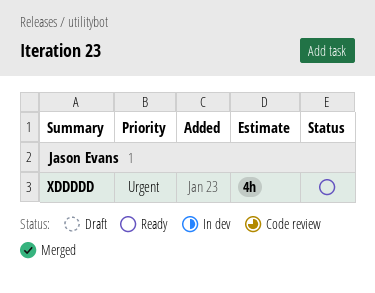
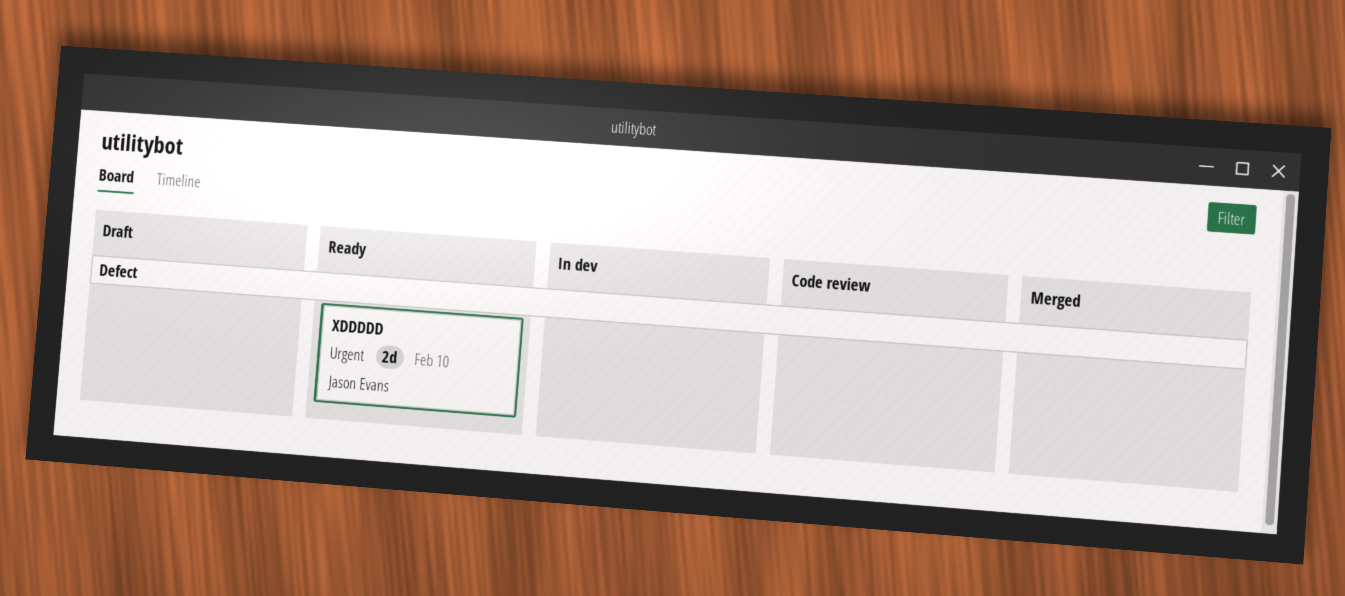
XDDDDD, estimate: 4h -> 2d

